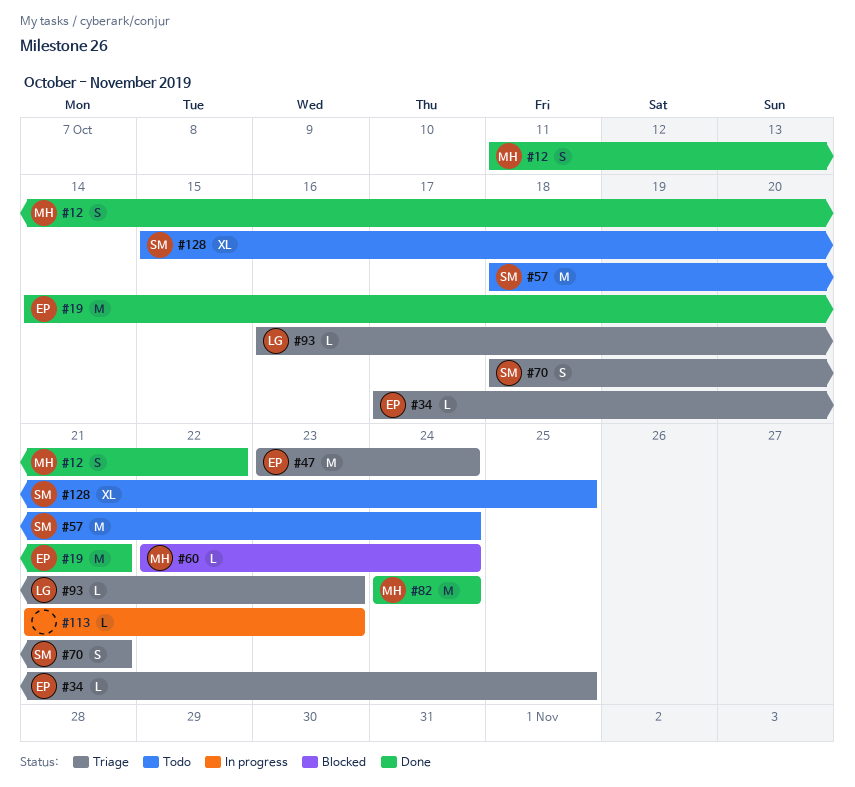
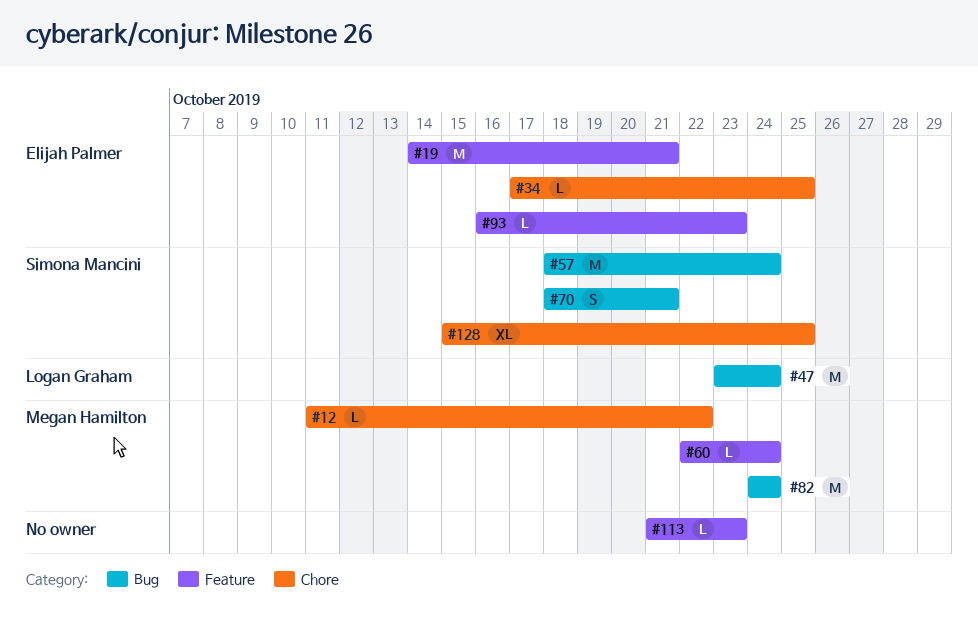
#12, estimate: S -> L
#47, owner: Elijah Palmer -> Logan Graham
#93, owner: Logan Graham -> Elijah Palmer

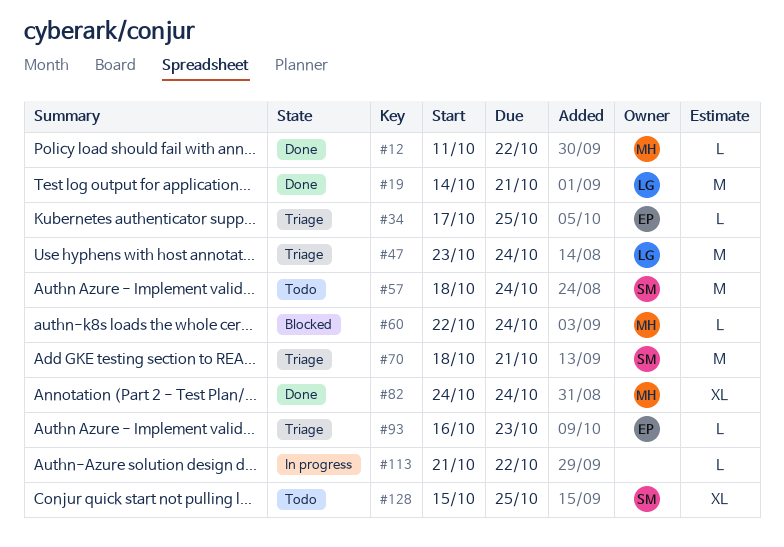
#19, owner: Elijah Palmer -> Logan Graham
#70, estimate: S -> M
#82, estimate: M -> XL
#113, due: Oct 23 -> Oct 22

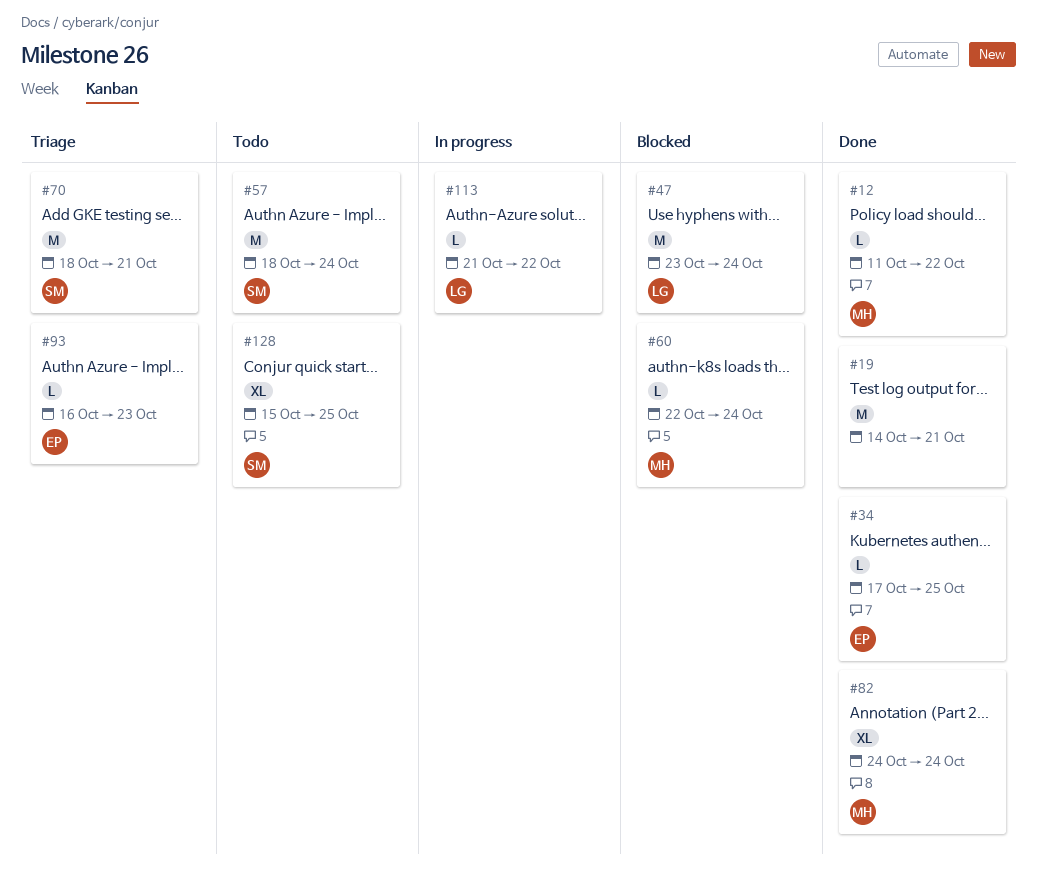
#19, owner: LG -> none
#34, status: Triage -> Done
#47, status: Triage -> Blocked
#113, owner: none -> LG

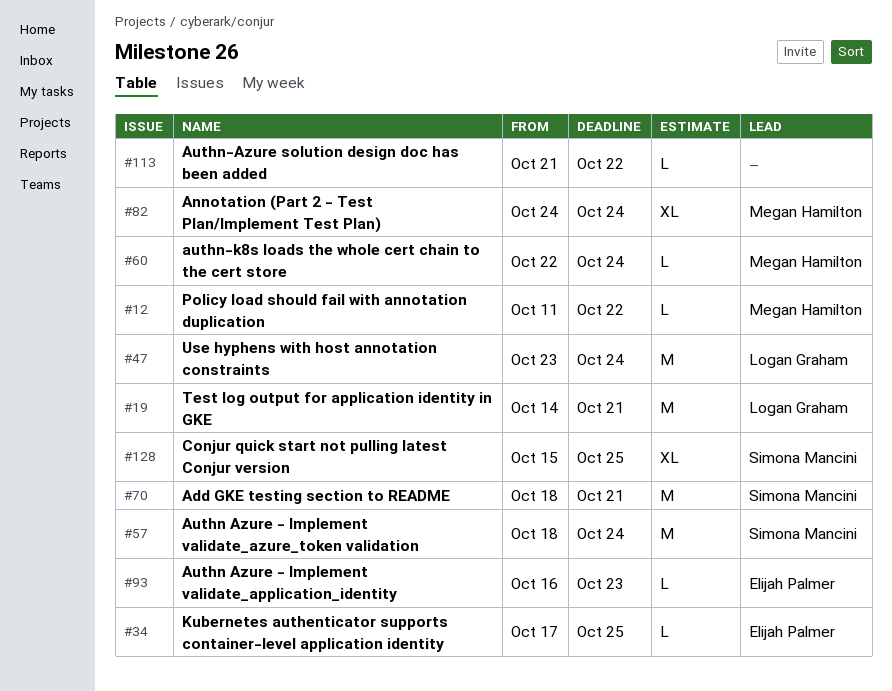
#19, owner: none -> Logan Graham
#113, owner: Logan Graham -> none

